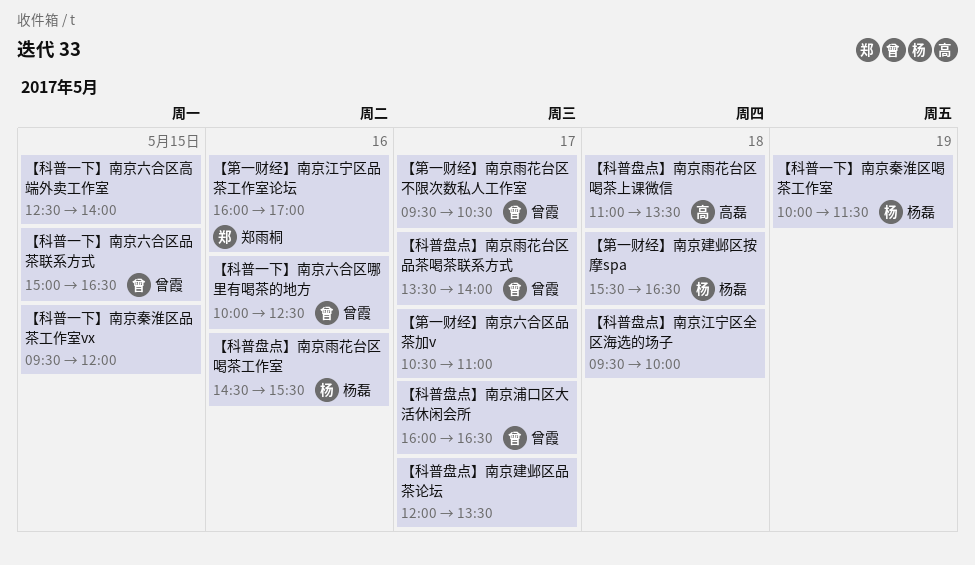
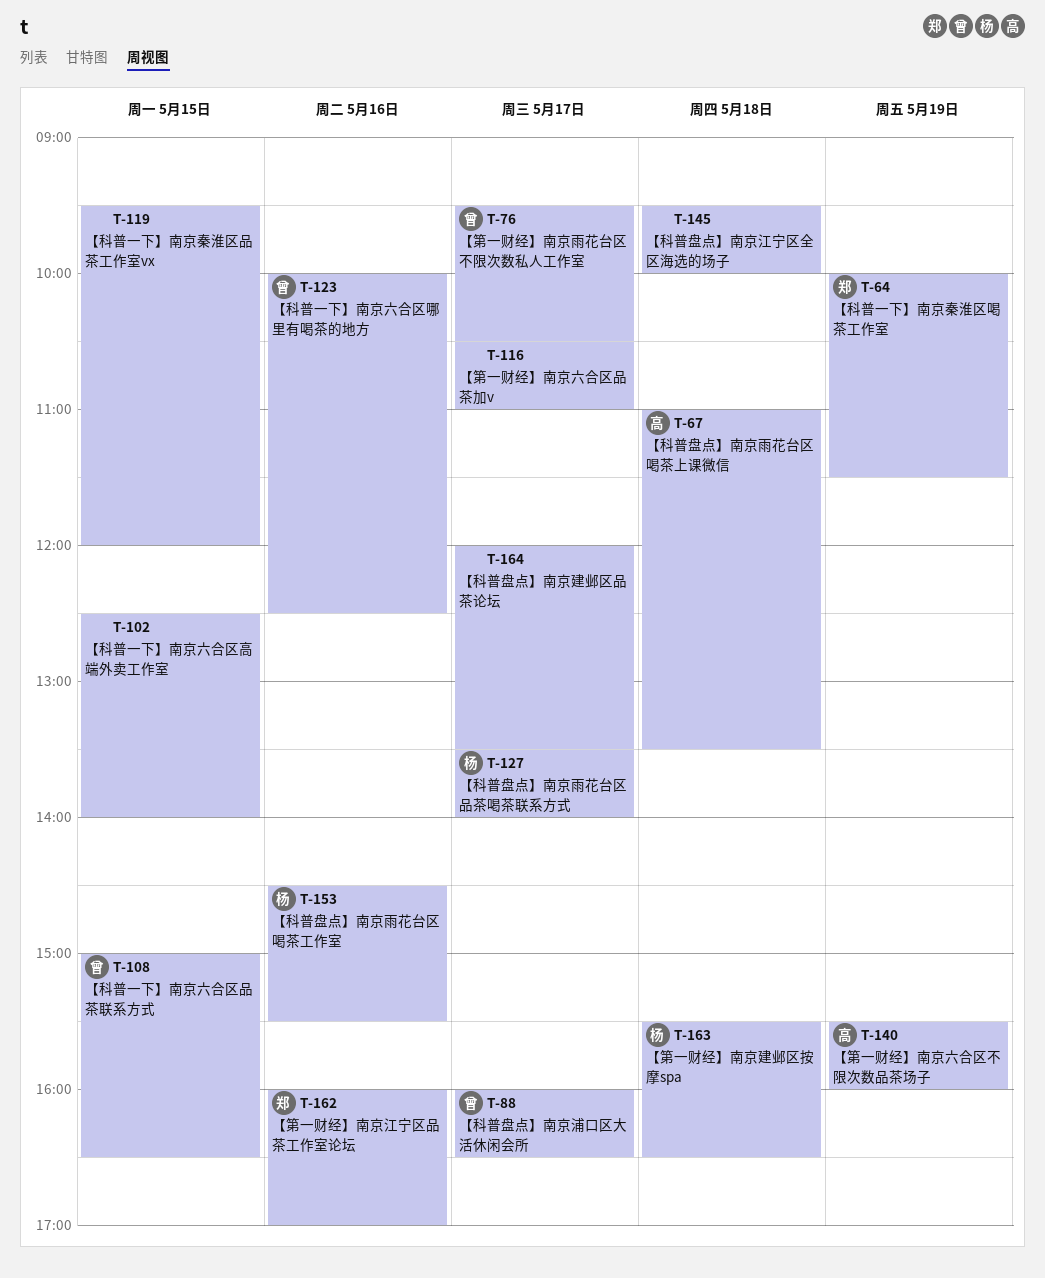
【科普一下】南京秦淮区喝茶工作室, owner: 杨磊 -> 郑雨桐
【科普盘点】南京雨花台区品茶喝茶联系方式, owner: 曾霞 -> 杨磊
【第一财经】南京六合区不限次数品茶场子: none -> present

